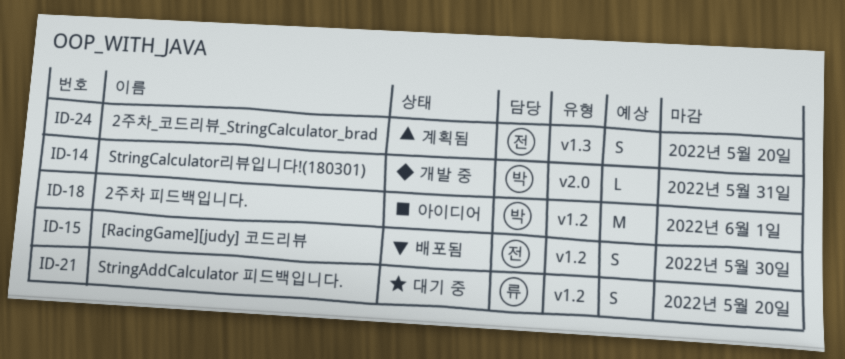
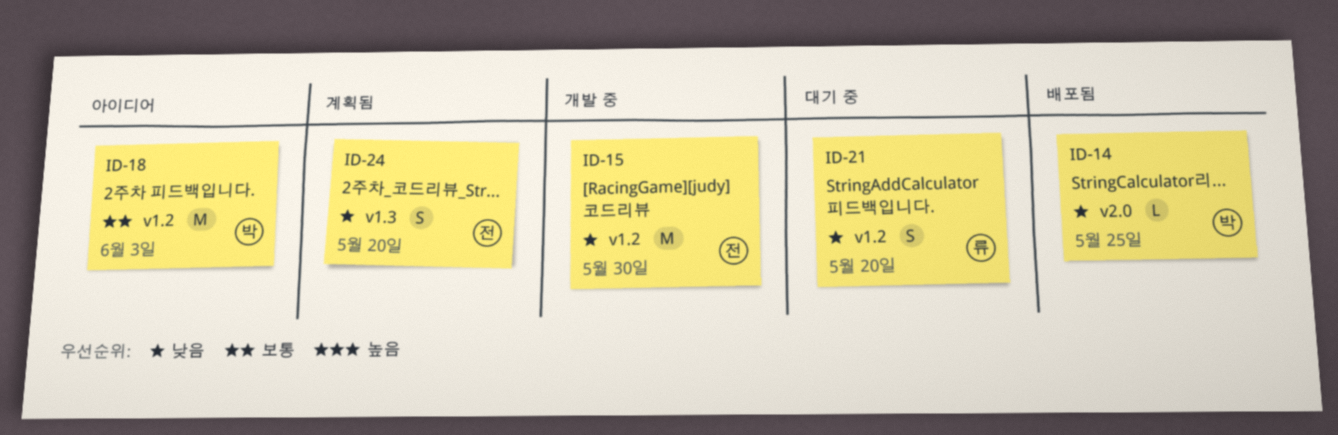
ID-14, status: 개발 중 -> 배포됨
ID-14, due: May 31 -> May 25
ID-15, status: 배포됨 -> 개발 중
ID-15, estimate: S -> M
ID-18, due: Jun 1 -> Jun 3

